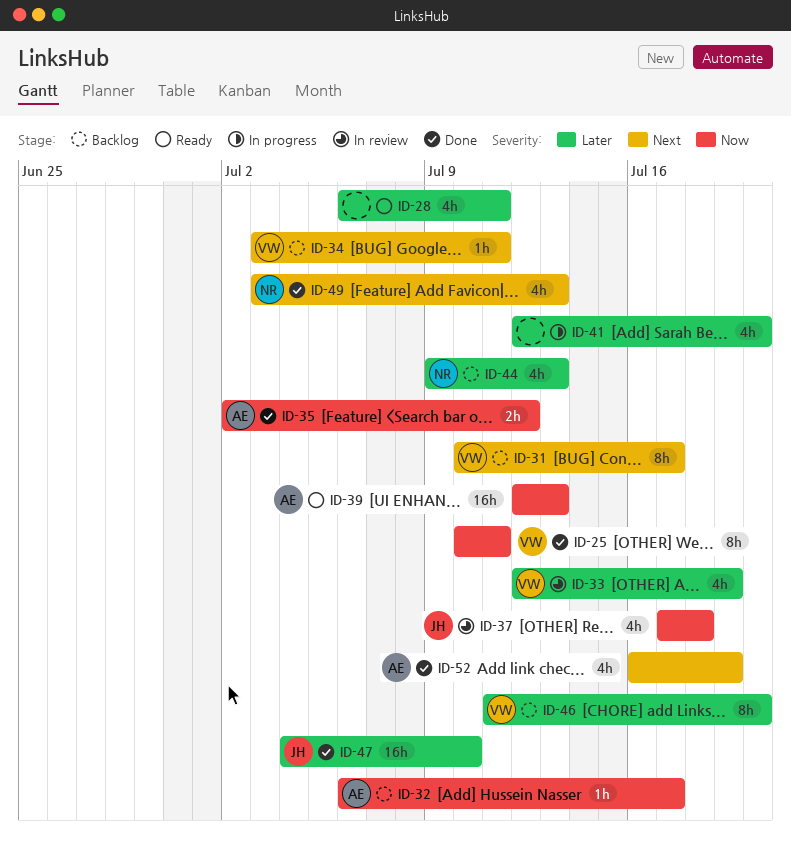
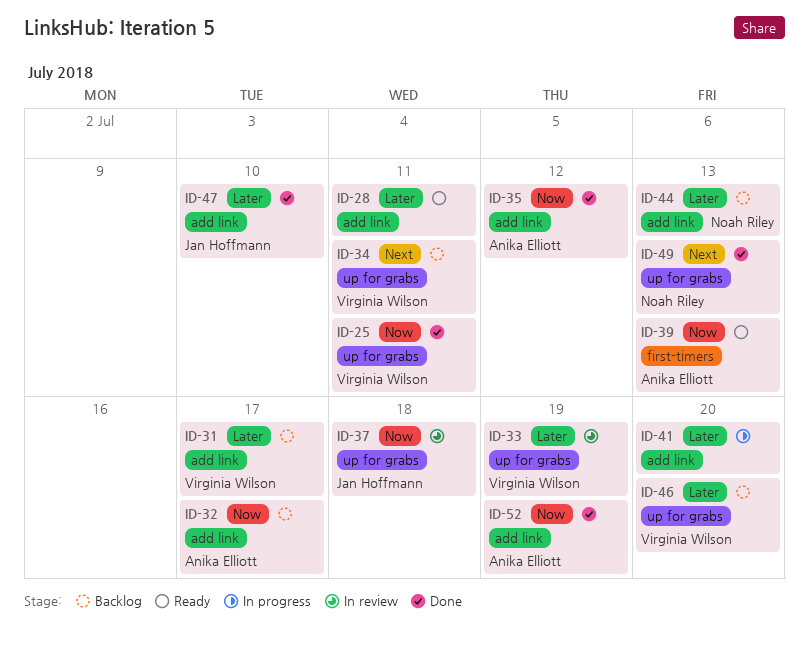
ID-31, priority: Next -> Later
ID-52, priority: Next -> Now

